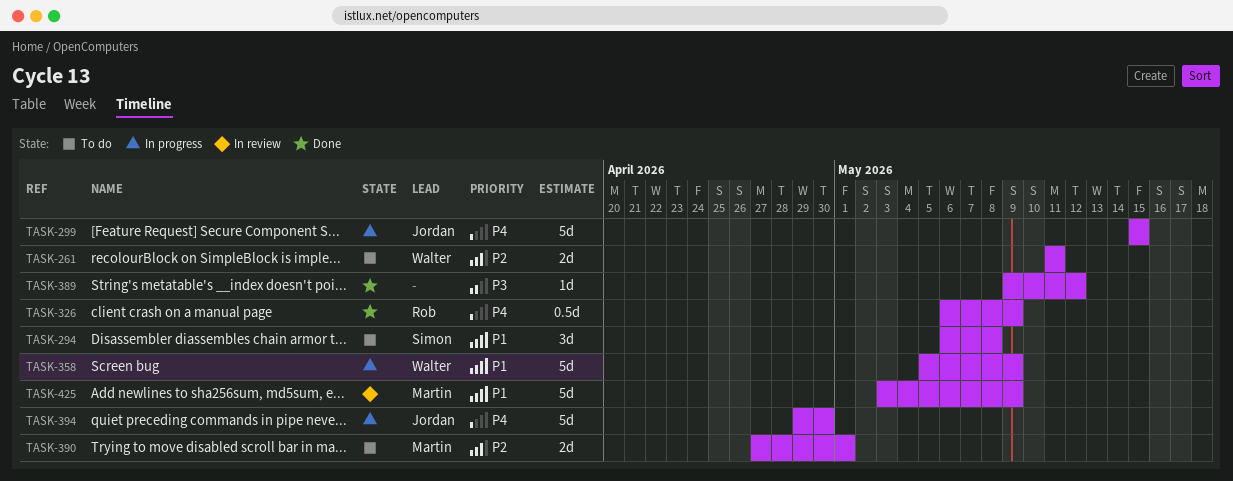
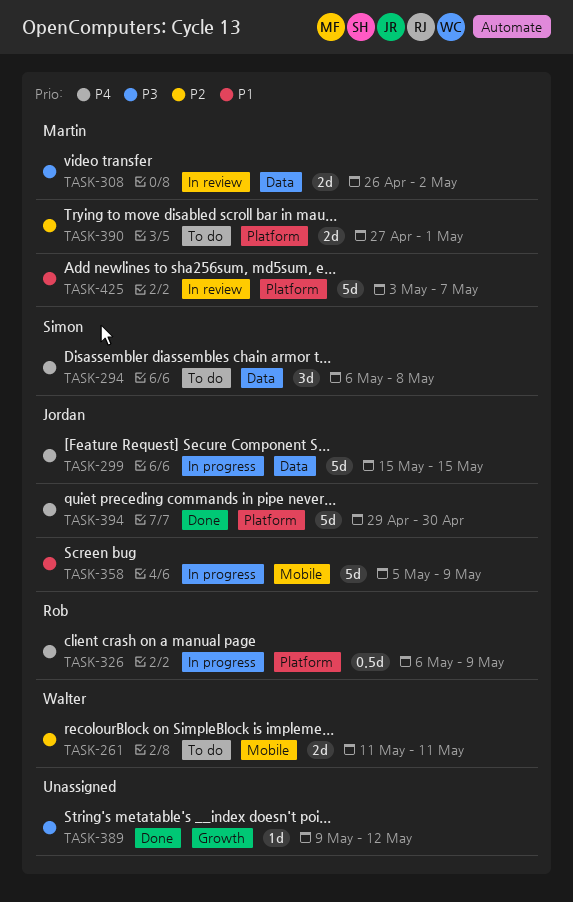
TASK-294, priority: P1 -> P4
TASK-308: none -> present
TASK-326, status: Done -> In progress
TASK-358, owner: Walter -> Jordan
TASK-394, status: In progress -> Done
TASK-425, due: May 9 -> May 7

